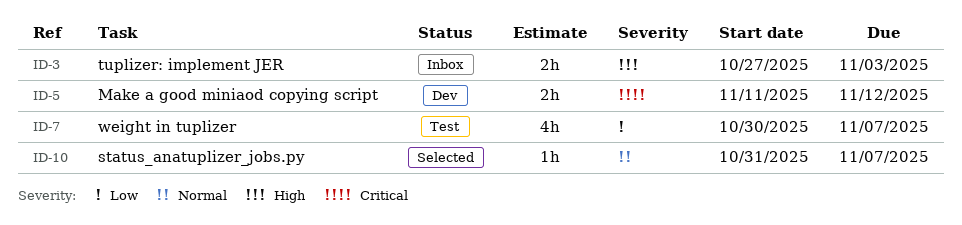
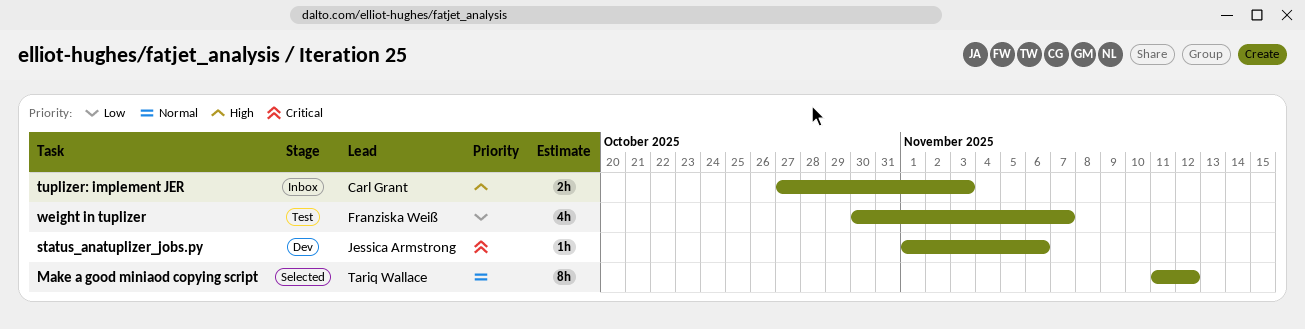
Make a good miniaod copying script, status: Dev -> Selected
Make a good miniaod copying script, priority: Critical -> Normal
Make a good miniaod copying script, estimate: 2h -> 8h
status_anatuplizer_jobs.py, status: Selected -> Dev
status_anatuplizer_jobs.py, priority: Normal -> Critical
status_anatuplizer_jobs.py, start: Oct 31 -> Nov 1
status_anatuplizer_jobs.py, due: Nov 7 -> Nov 6

